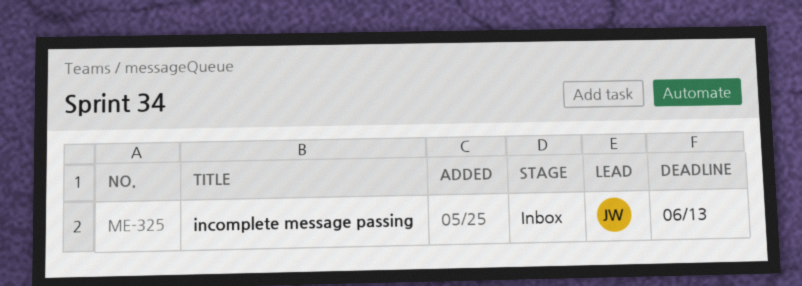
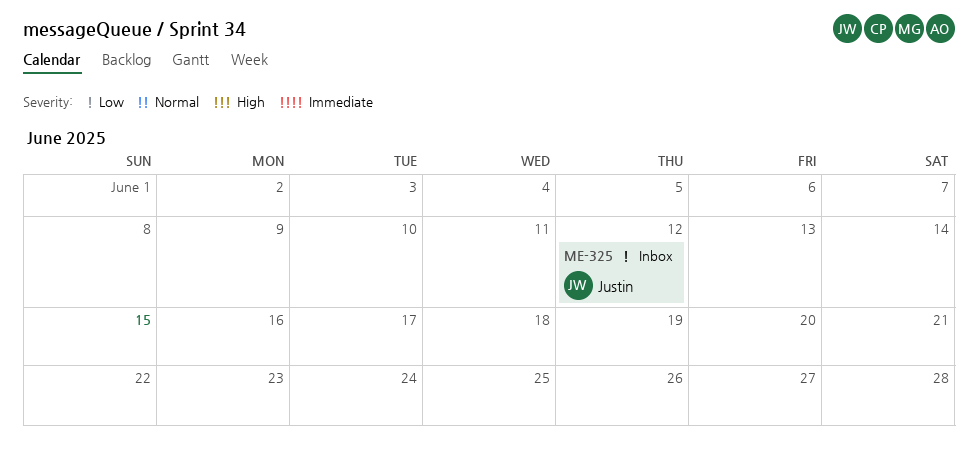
ME-325, due: Jun 13 -> Jun 12

